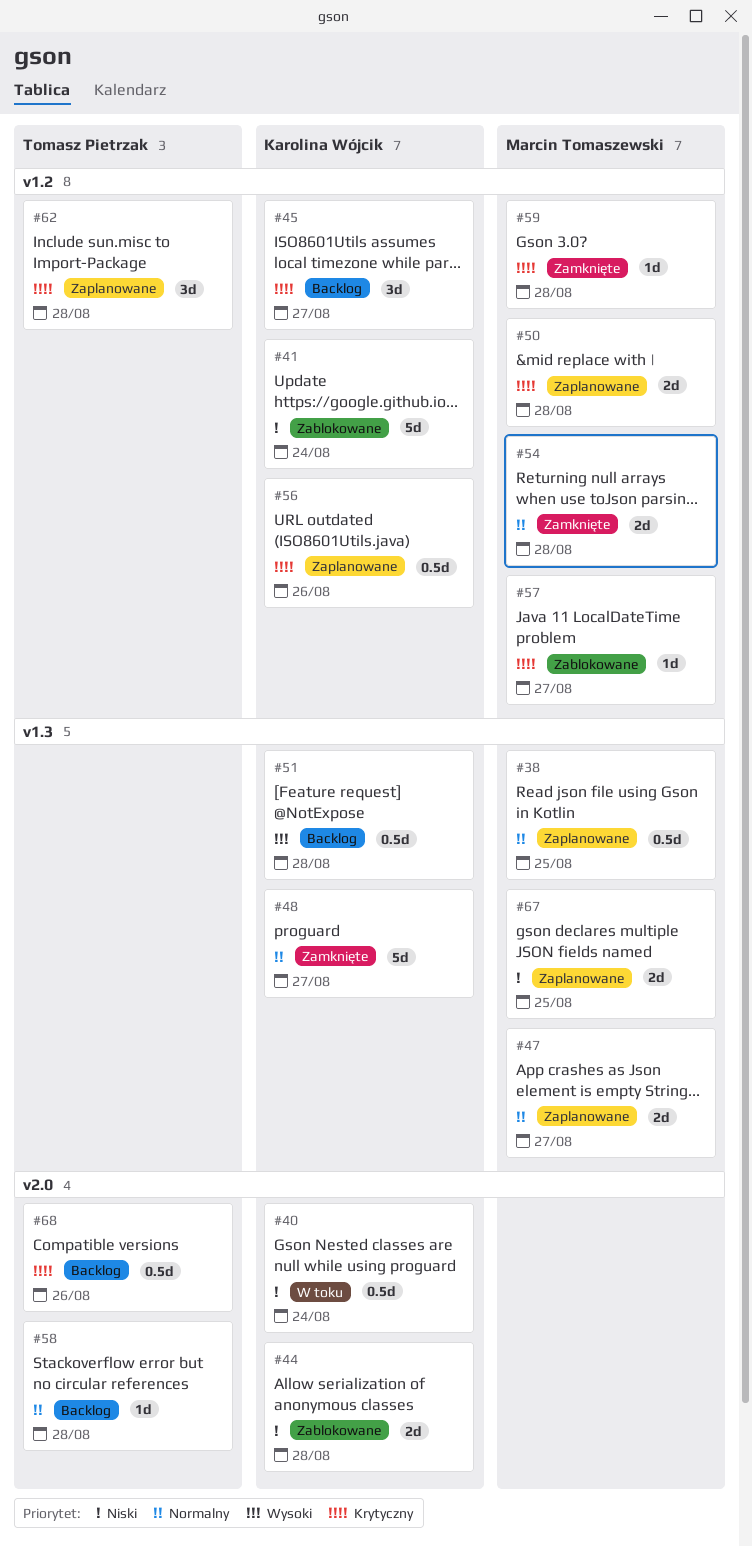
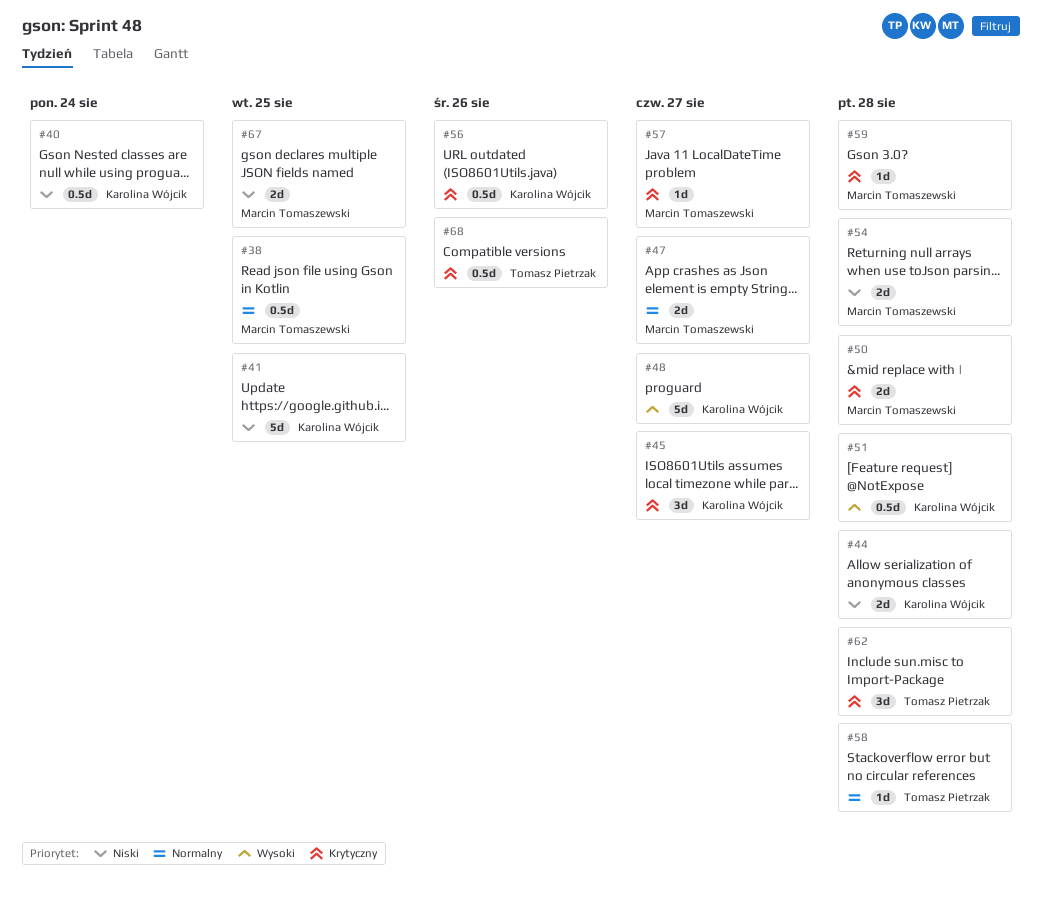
#41, due: Aug 24 -> Aug 25
#48, priority: Normalny -> Wysoki
#54, priority: Normalny -> Niski

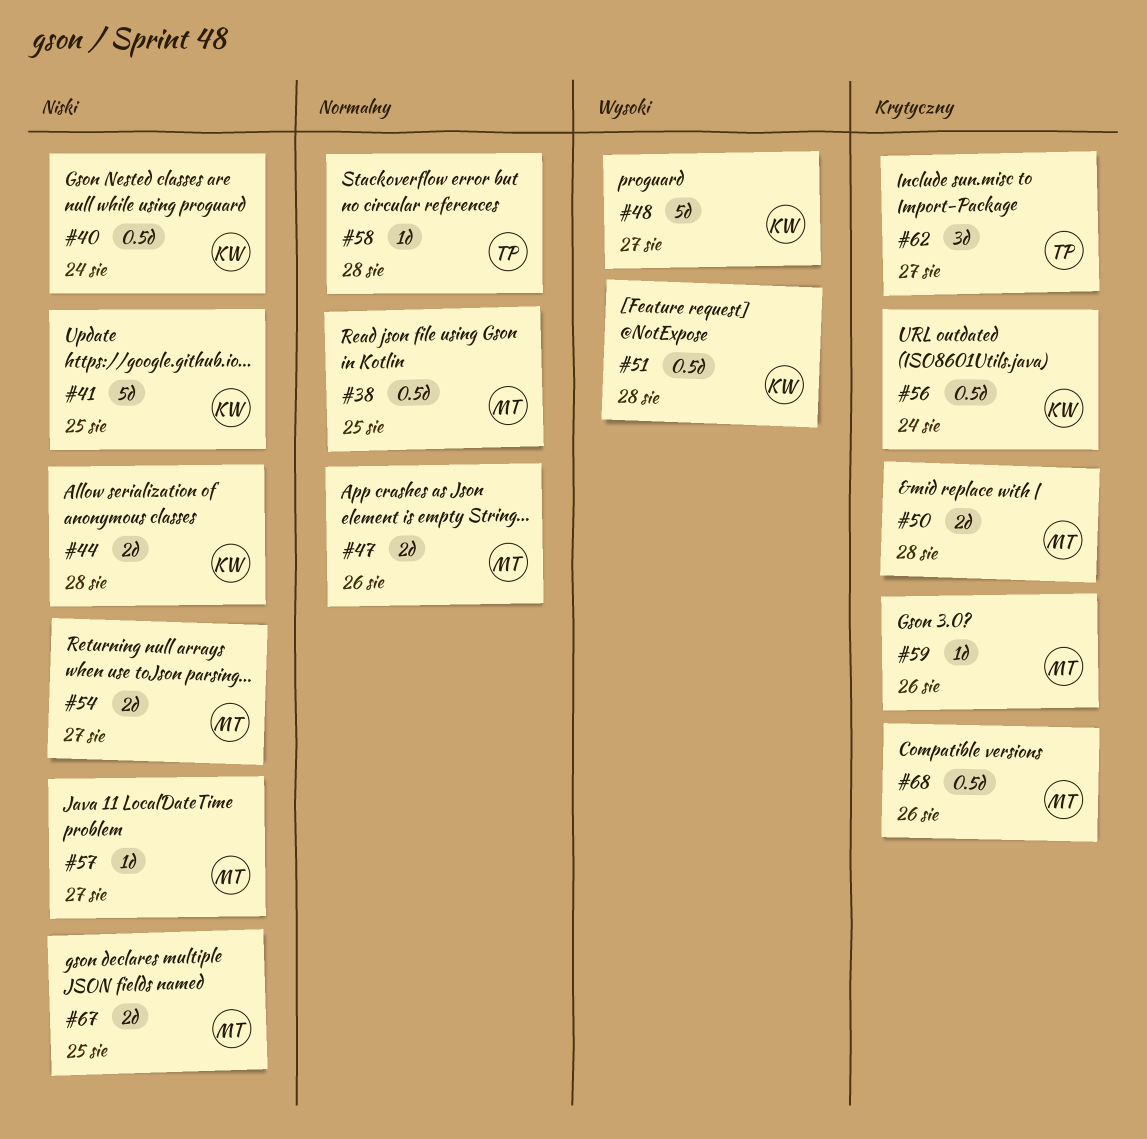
#45: present -> none
#47, due: Aug 27 -> Aug 26
#54, due: Aug 28 -> Aug 27
#56, due: Aug 26 -> Aug 24
#57, priority: Krytyczny -> Niski
#59, due: Aug 28 -> Aug 26
#62, due: Aug 28 -> Aug 27
#68, owner: Tomasz Pietrzak -> Marcin Tomaszewski

